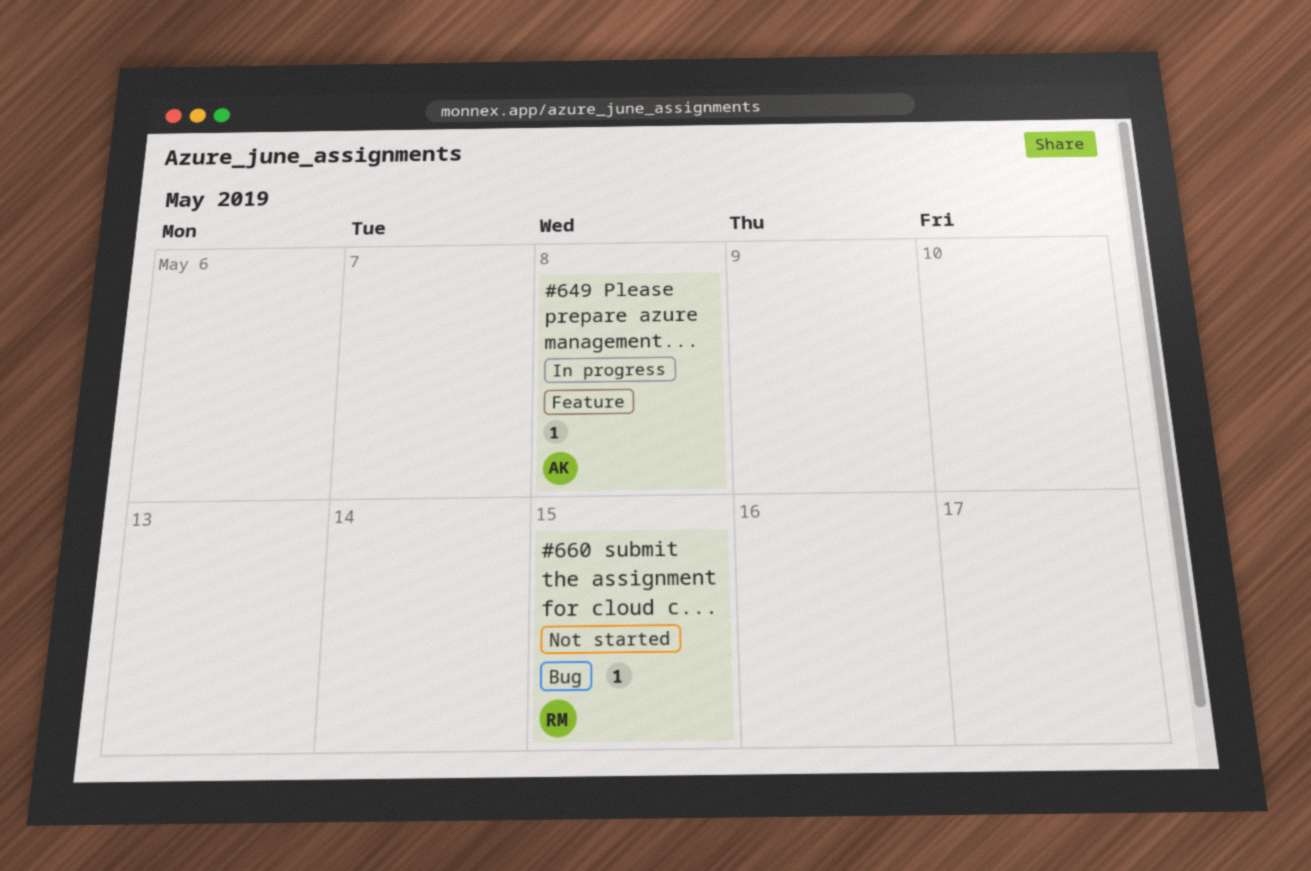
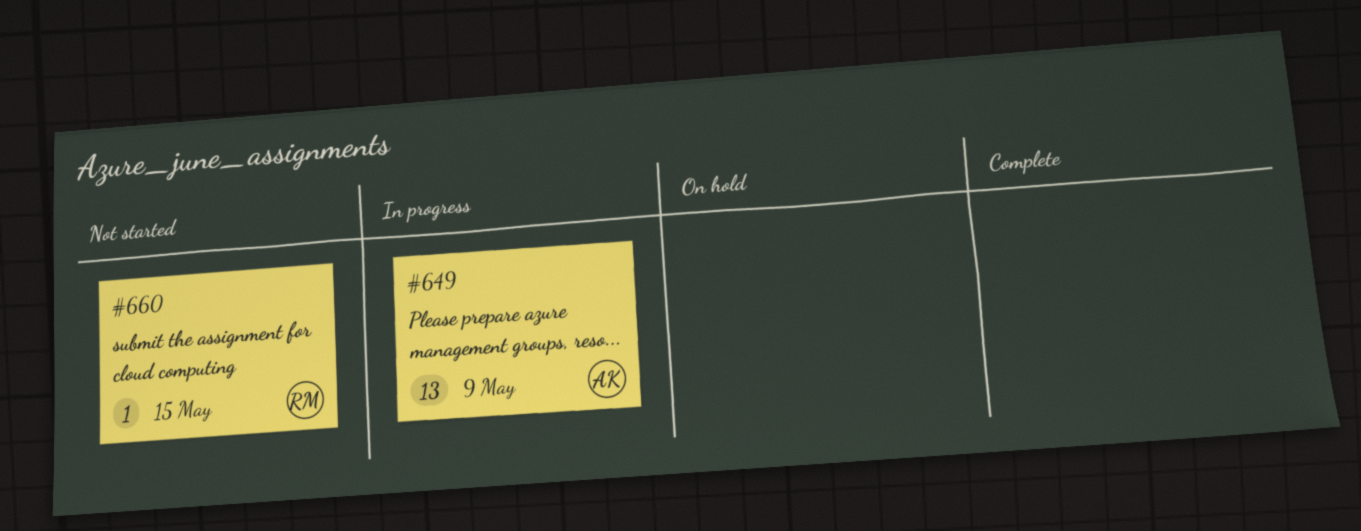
#649, estimate: 1 -> 13
#649, due: May 8 -> May 9

